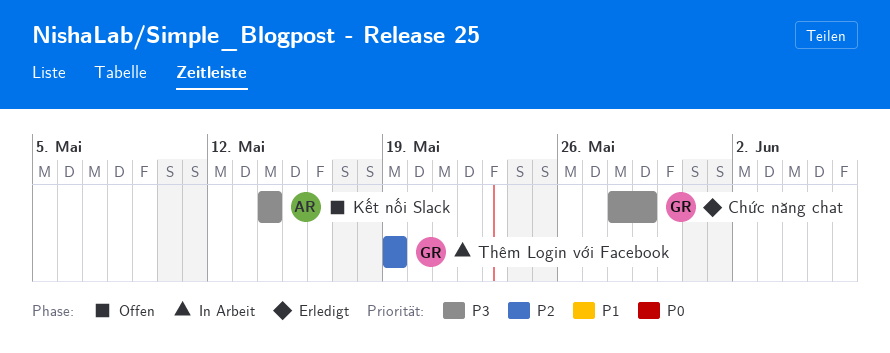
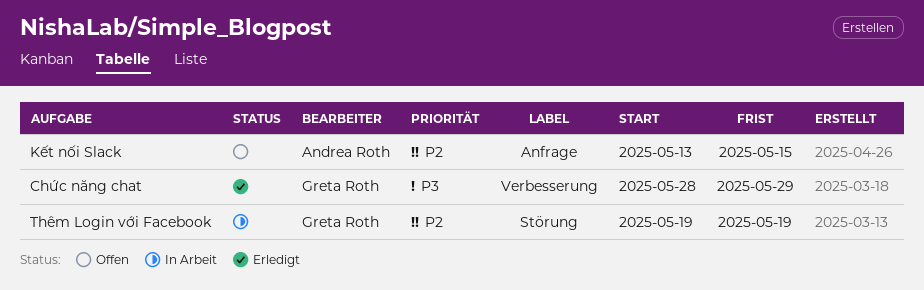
Kết nối Slack, priority: P3 -> P2
Kết nối Slack, start: May 14 -> May 13
Kết nối Slack, due: May 14 -> May 15

